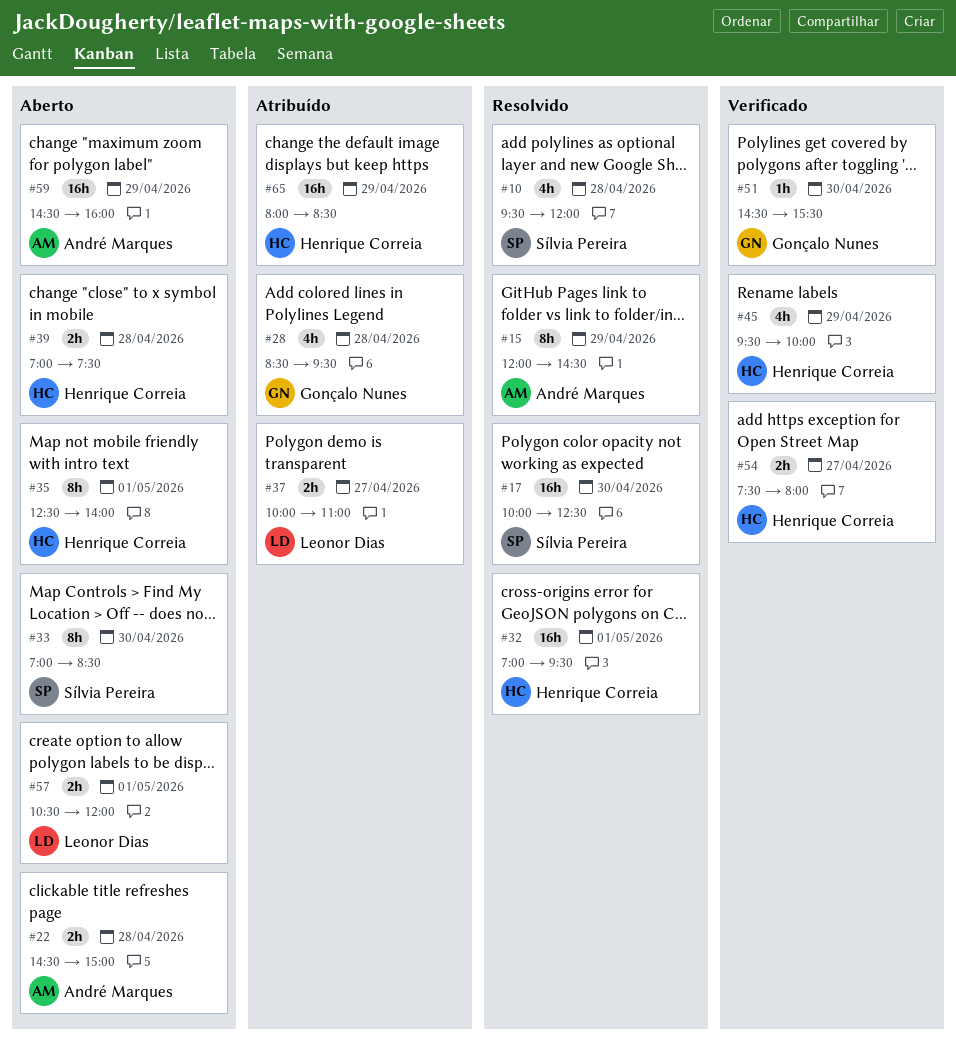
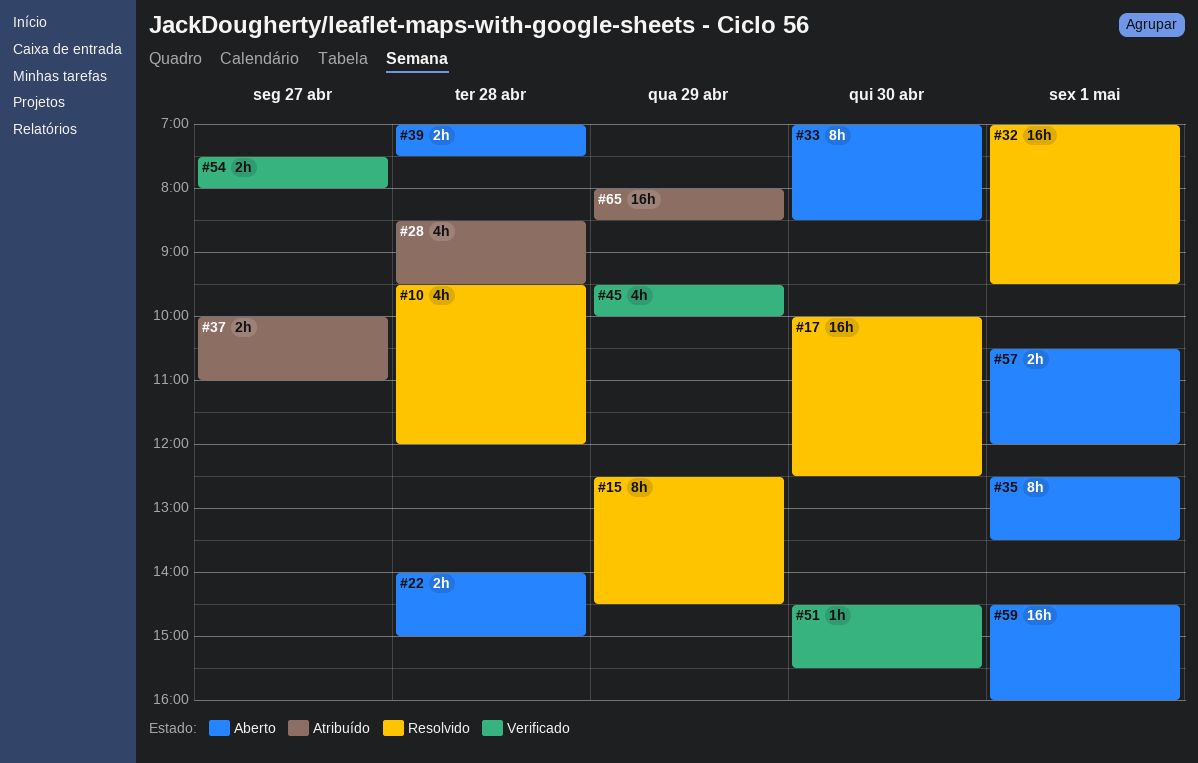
#15, begins: 12:00 -> 12:30
#22, begins: 14:30 -> 14:00
#35, ends: 14:00 -> 13:30
#59, day: Apr 29 -> May 1

